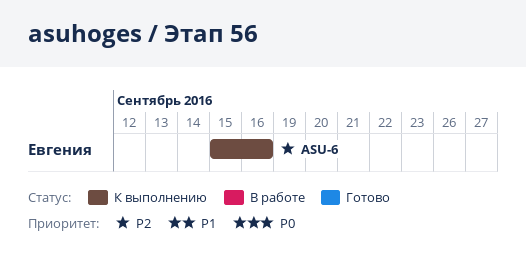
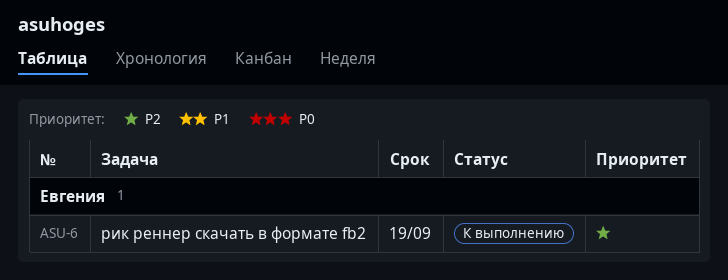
ASU-6, due: Sep 16 -> Sep 19

